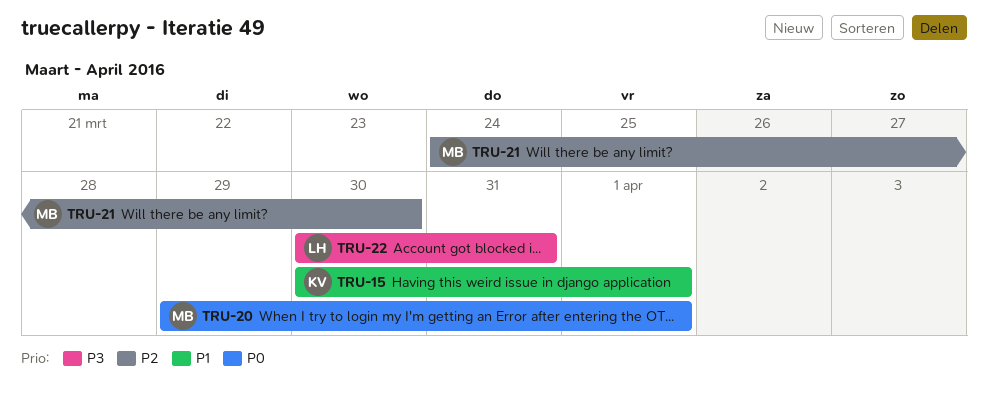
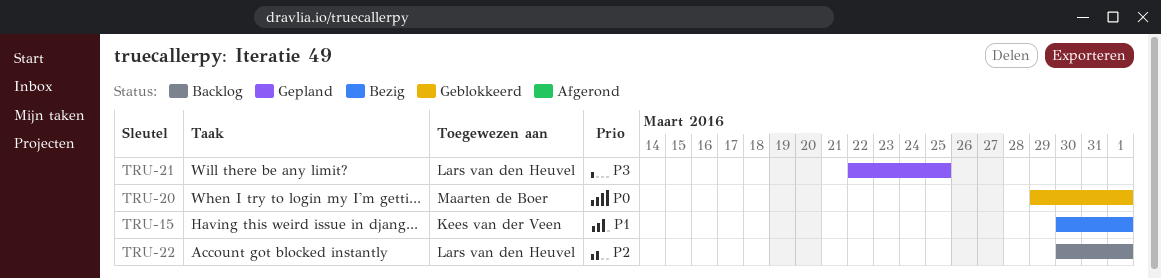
TRU-21, owner: Maarten de Boer -> Lars van den Heuvel
TRU-21, priority: P2 -> P3
TRU-21, start: Mar 24 -> Mar 22
TRU-21, due: Mar 30 -> Mar 25
TRU-22, priority: P3 -> P2
TRU-22, due: Mar 31 -> Apr 1

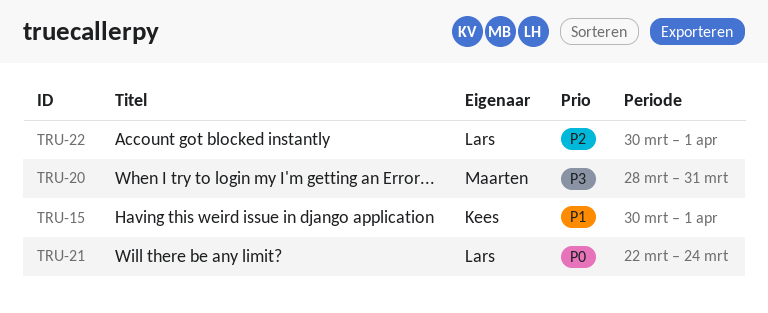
TRU-20, priority: P0 -> P3
TRU-20, start: Mar 29 -> Mar 28
TRU-20, due: Apr 1 -> Mar 31
TRU-21, priority: P3 -> P0
TRU-21, due: Mar 25 -> Mar 24

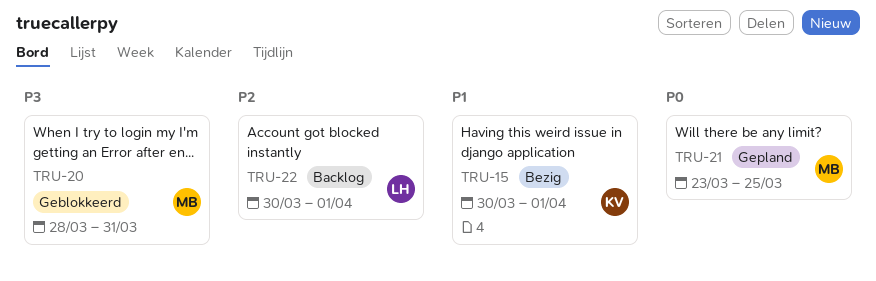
TRU-21, owner: Lars -> Maarten
TRU-21, start: Mar 22 -> Mar 23
TRU-21, due: Mar 24 -> Mar 25

